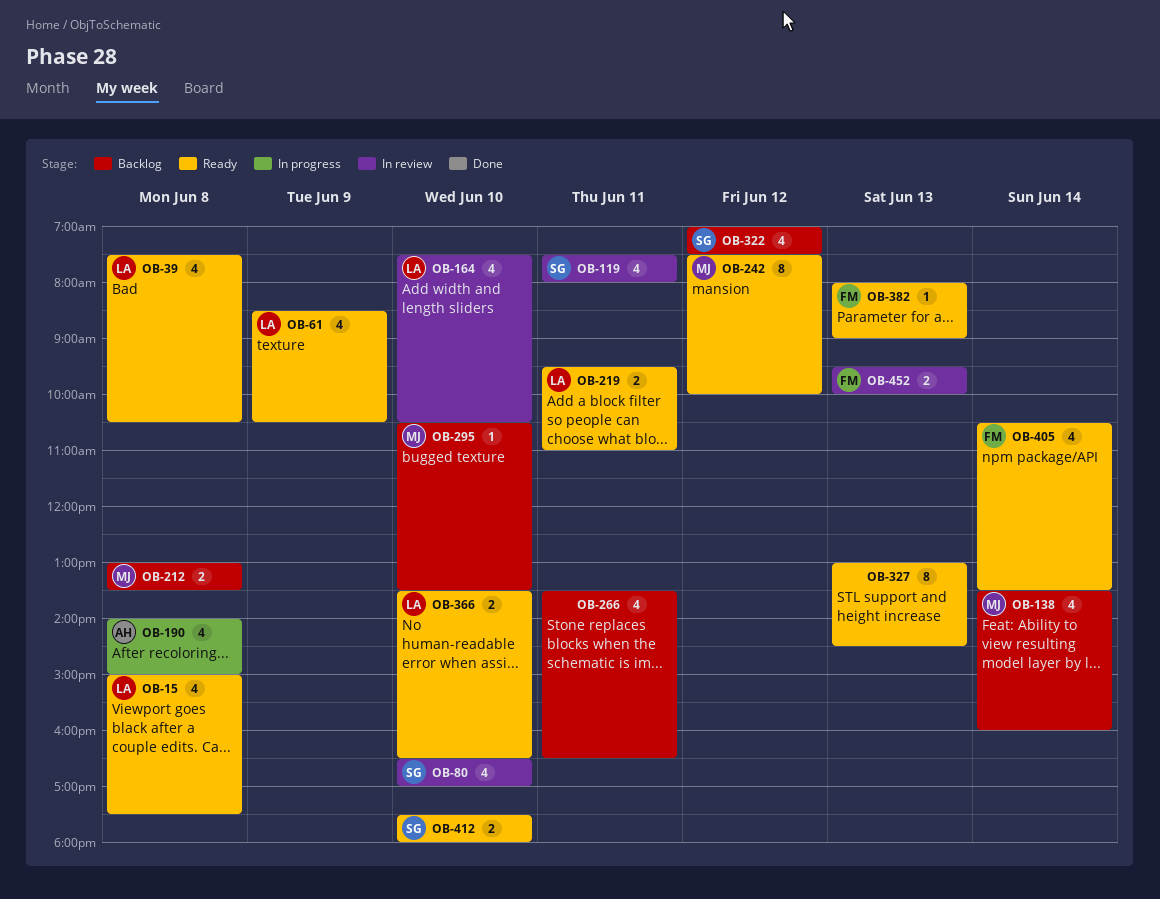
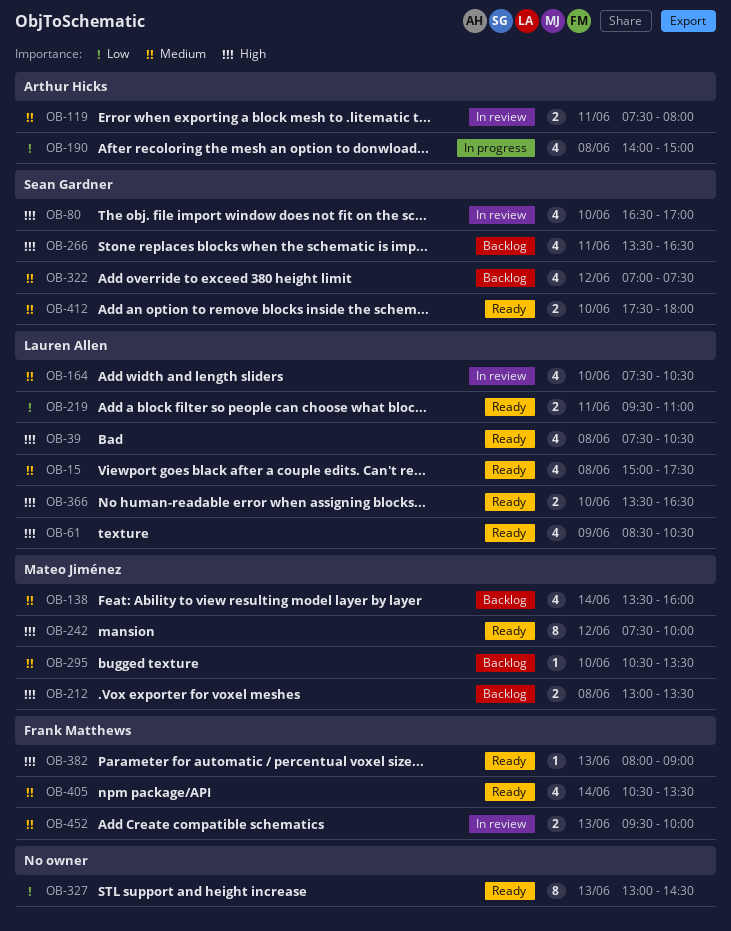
OB-119, owner: Sean Gardner -> Arthur Hicks
OB-119, estimate: 4 -> 2
OB-266, owner: none -> Sean Gardner

